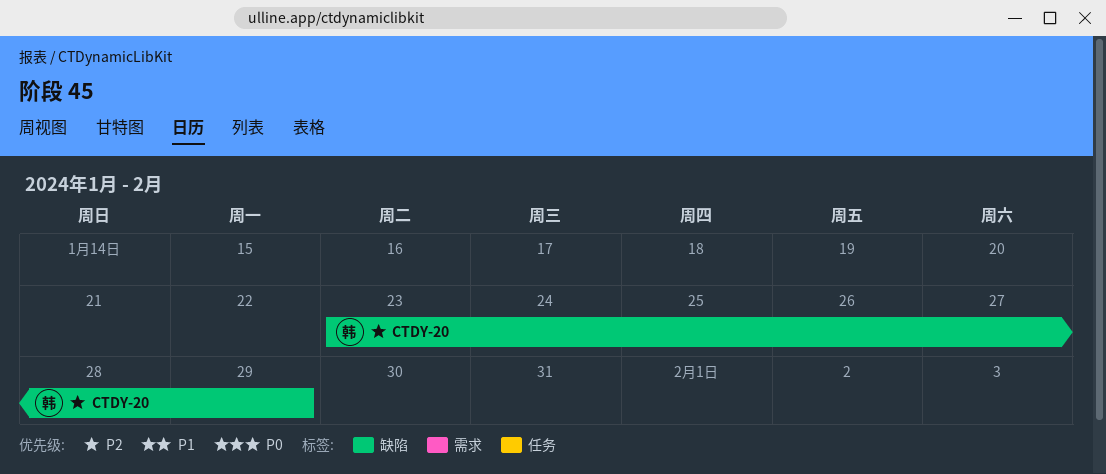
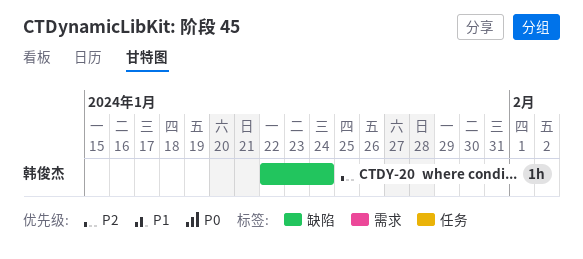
CTDY-20, start: Jan 23 -> Jan 22
CTDY-20, due: Jan 29 -> Jan 24

